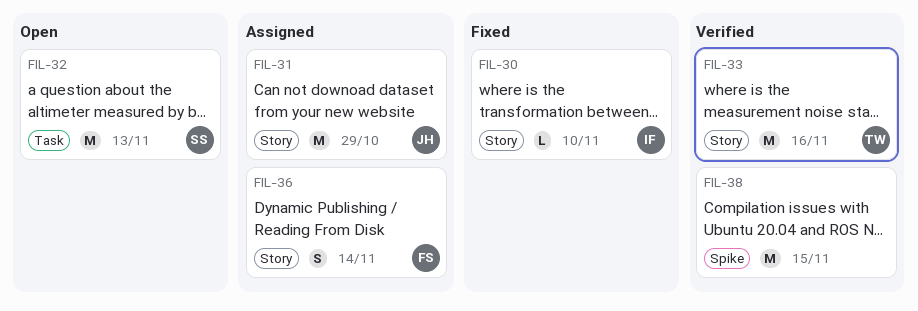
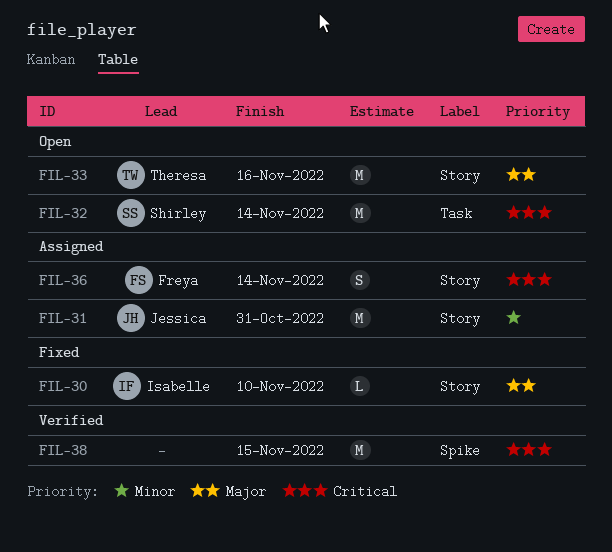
FIL-31, due: Oct 29 -> Oct 31
FIL-32, due: Nov 13 -> Nov 14
FIL-33, status: Verified -> Open

